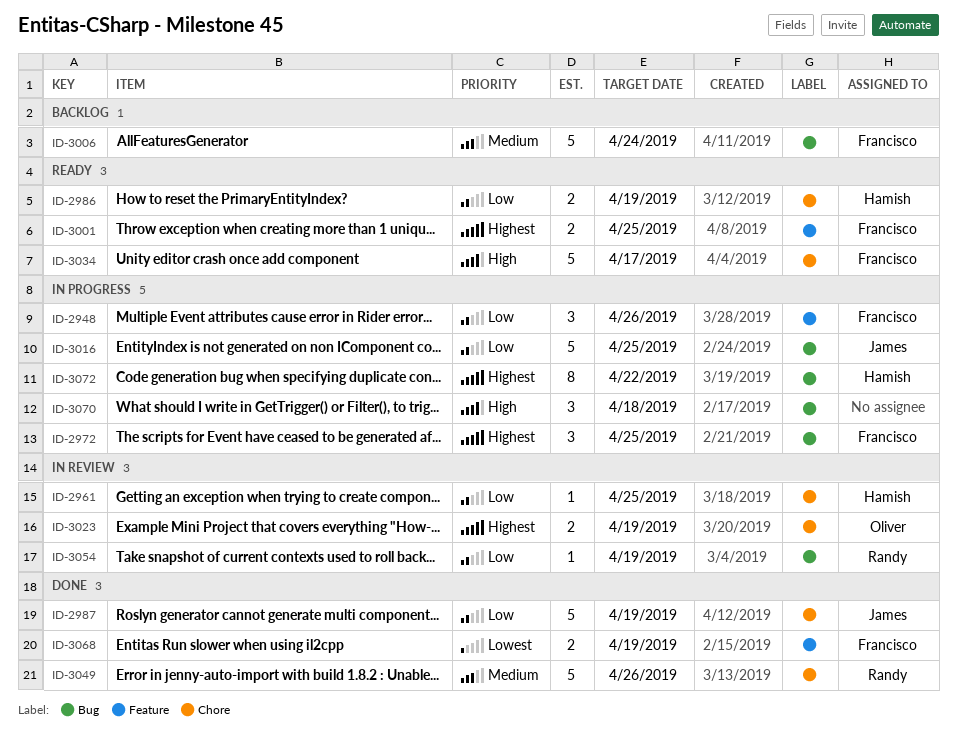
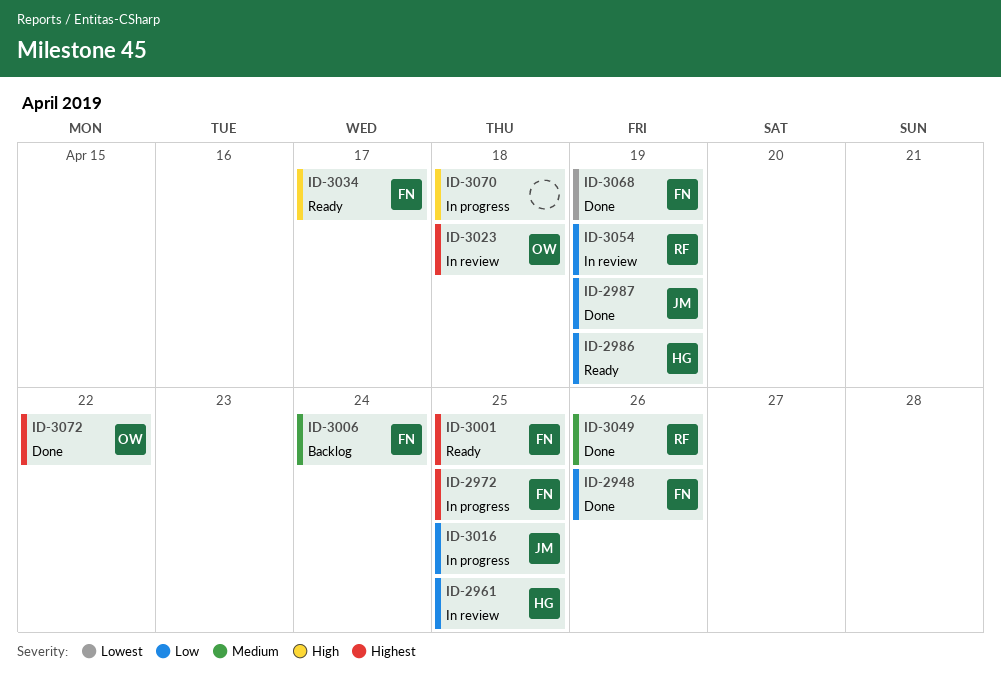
ID-2948, status: In progress -> Done
ID-3023, due: Apr 19 -> Apr 18
ID-3072, status: In progress -> Done
ID-3072, owner: Hamish -> Oliver

